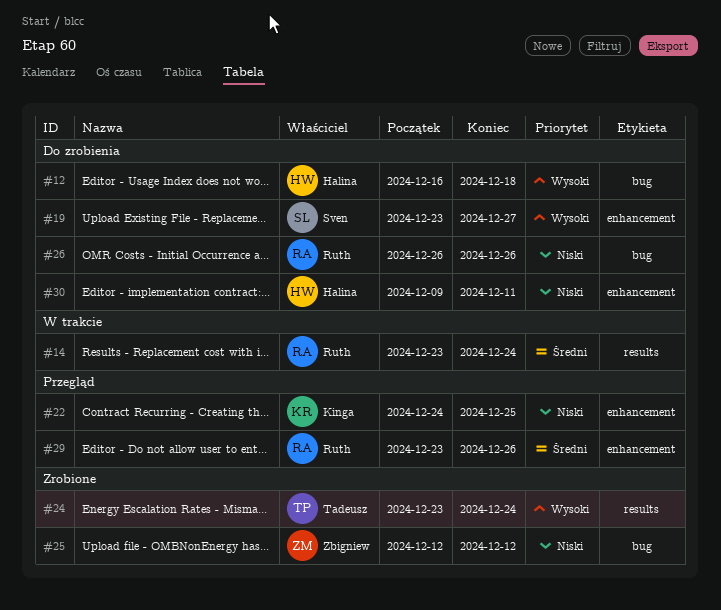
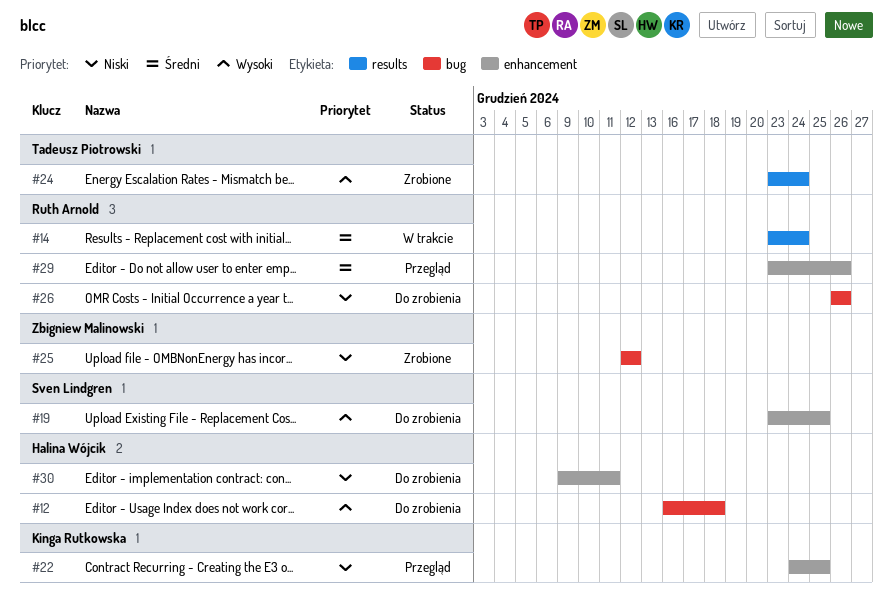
#19, due: Dec 27 -> Dec 25

